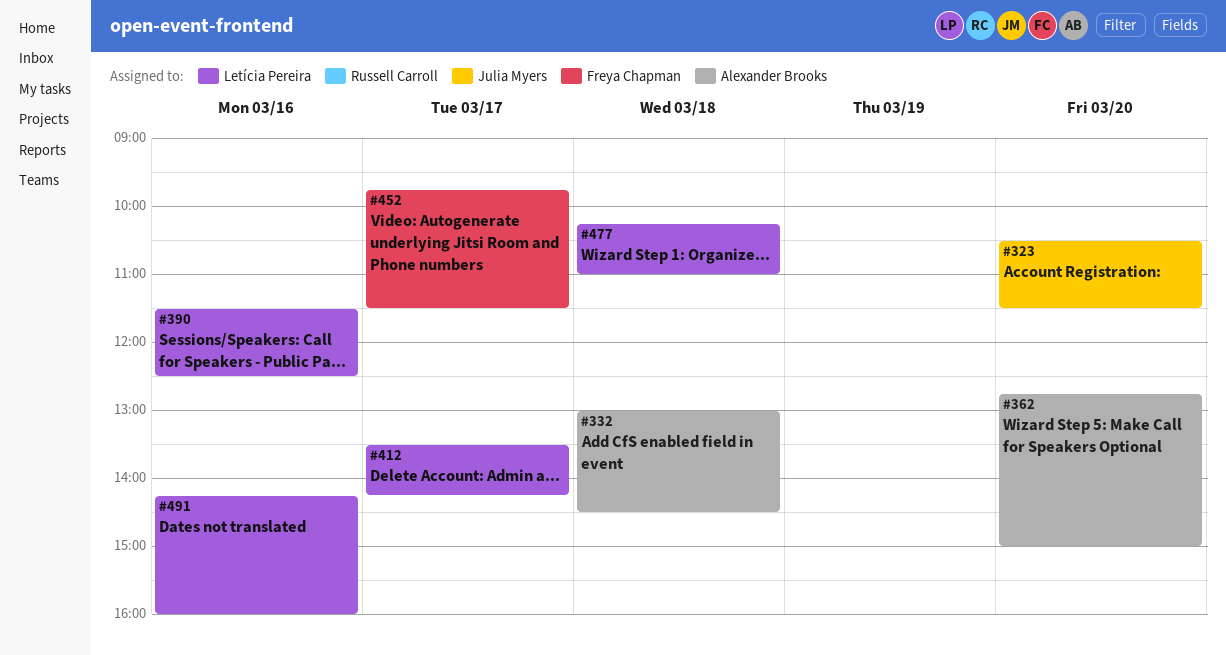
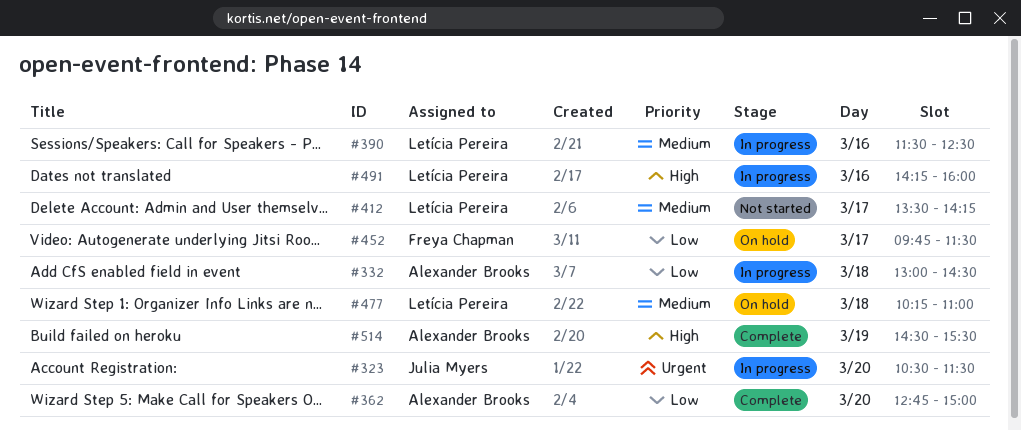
#514: none -> present

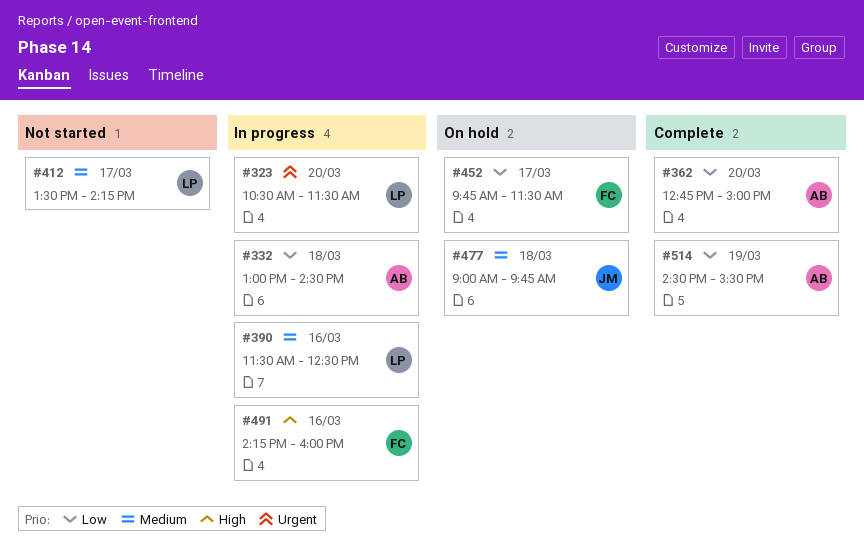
#323, owner: Julia Myers -> Letícia Pereira
#477, owner: Letícia Pereira -> Julia Myers
#477, begins: 10:15 -> 09:00
#477, ends: 11:00 -> 09:45
#491, owner: Letícia Pereira -> Freya Chapman
#514, priority: High -> Low

